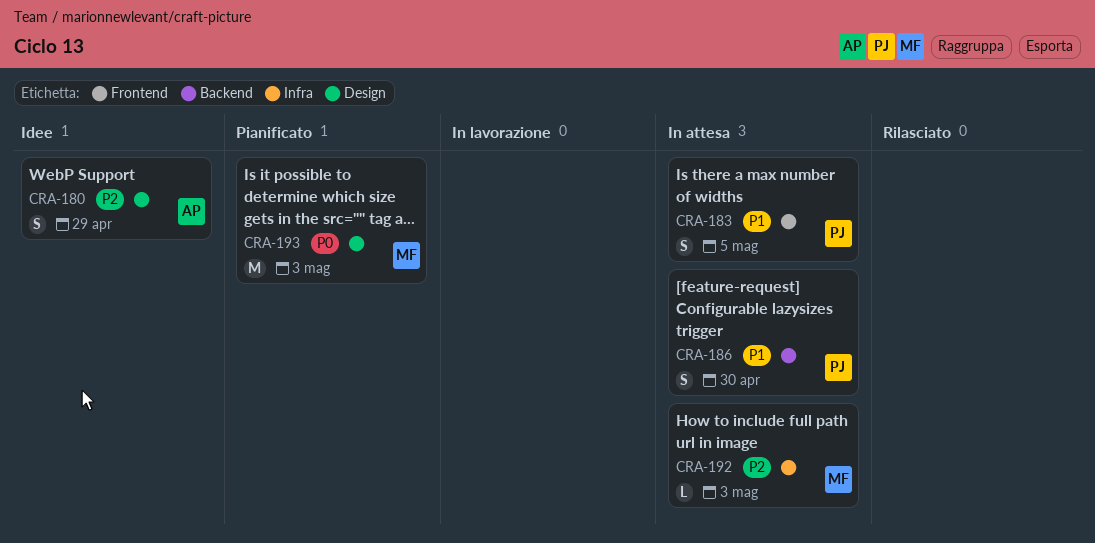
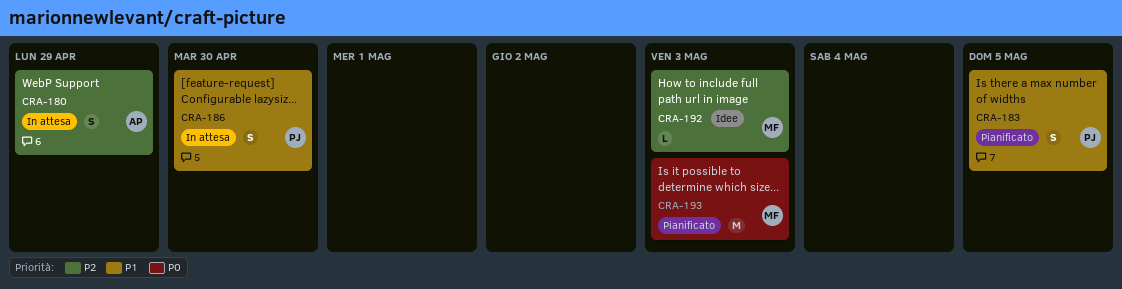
CRA-180, status: Idee -> In attesa
CRA-183, status: In attesa -> Pianificato
CRA-192, status: In attesa -> Idee

